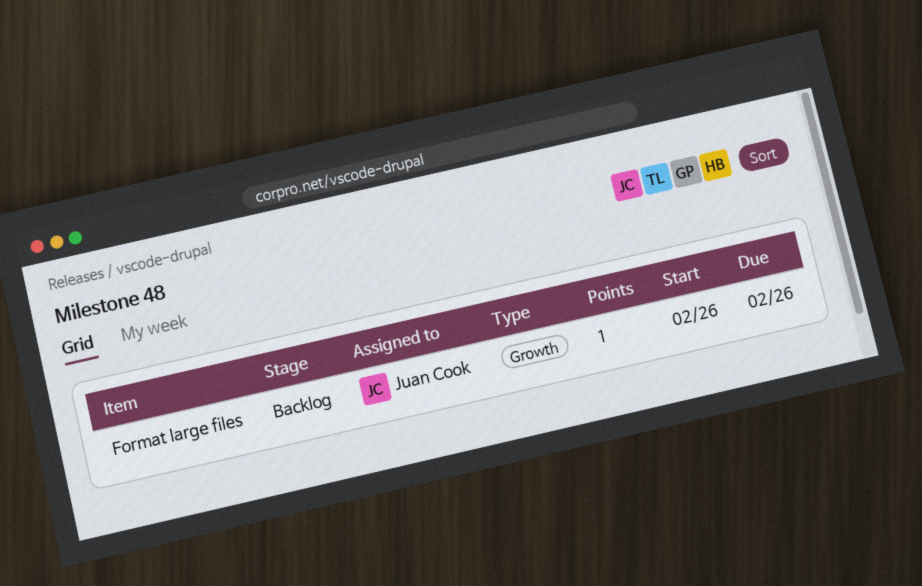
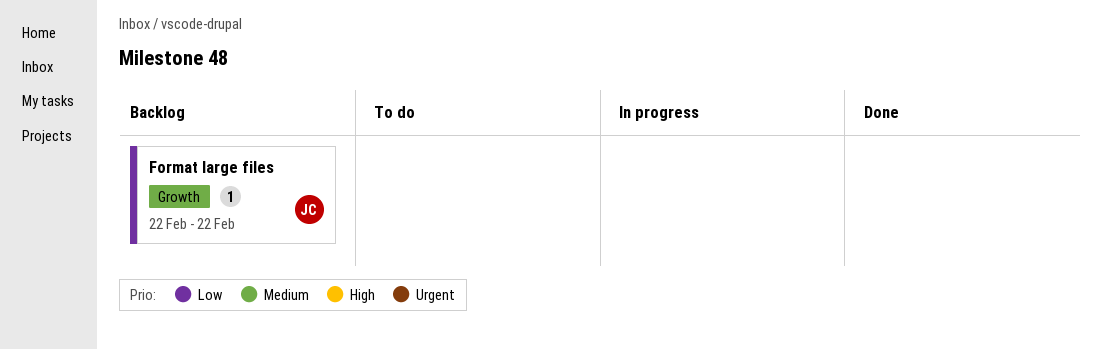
Format large files, start: Feb 26 -> Feb 22
Format large files, due: Feb 26 -> Feb 22

